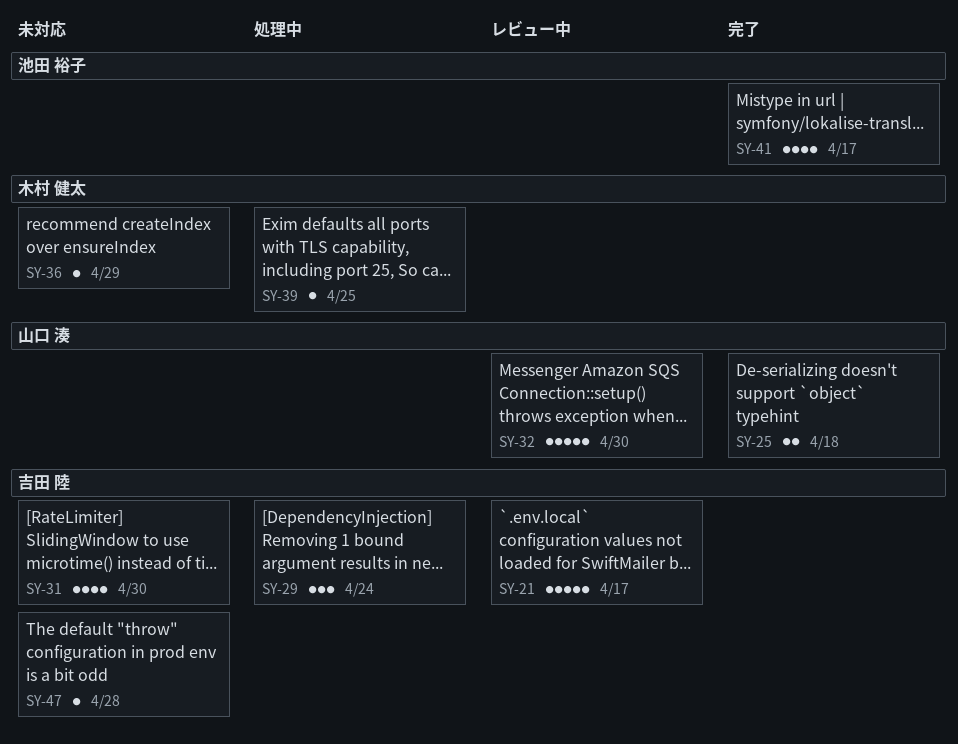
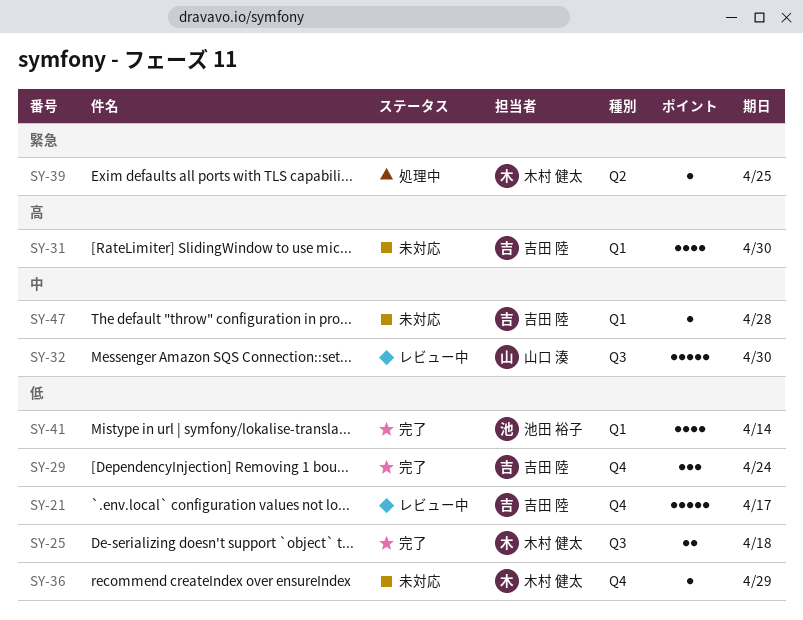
SY-25, owner: 山口 湊 -> 木村 健太
SY-29, status: 処理中 -> 完了
SY-41, due: Apr 17 -> Apr 14

